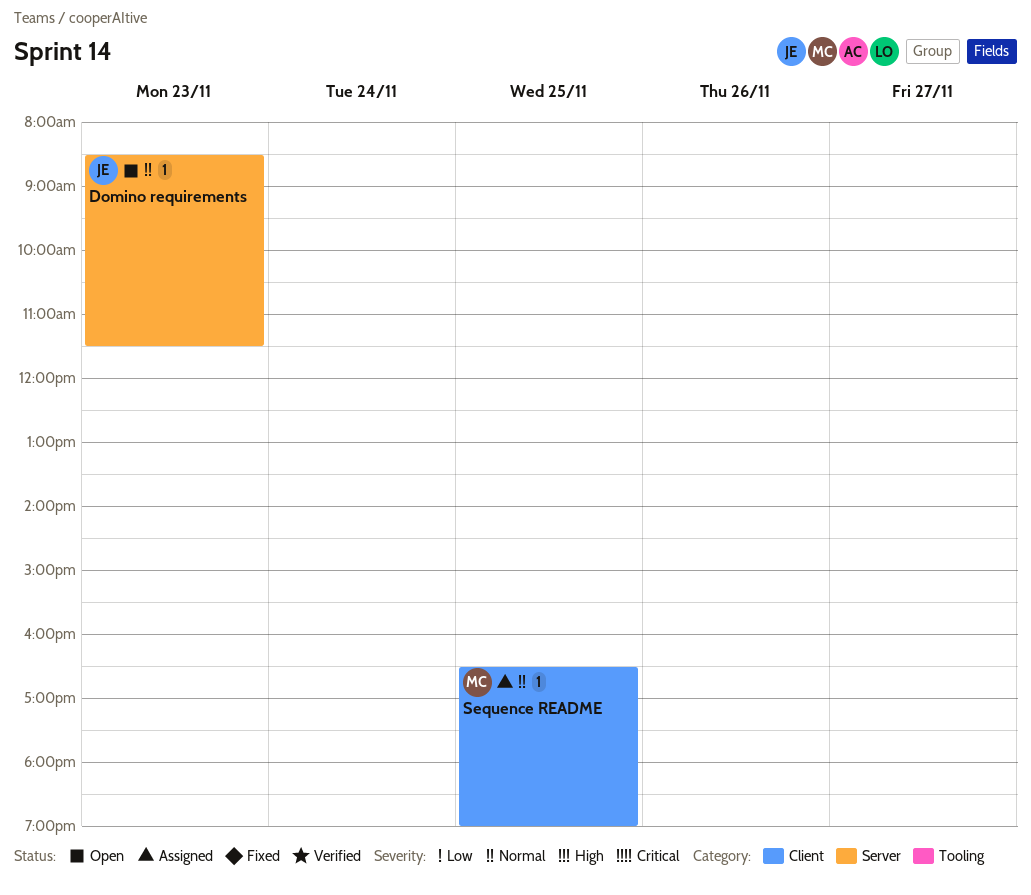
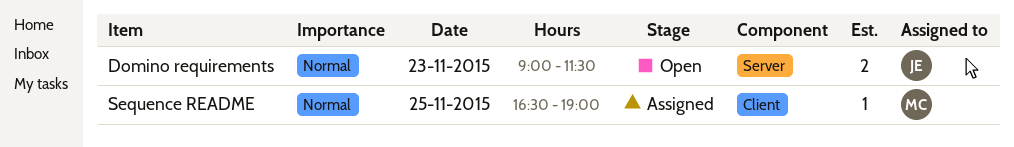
Domino requirements, estimate: 1 -> 2
Domino requirements, begins: 08:30 -> 09:00

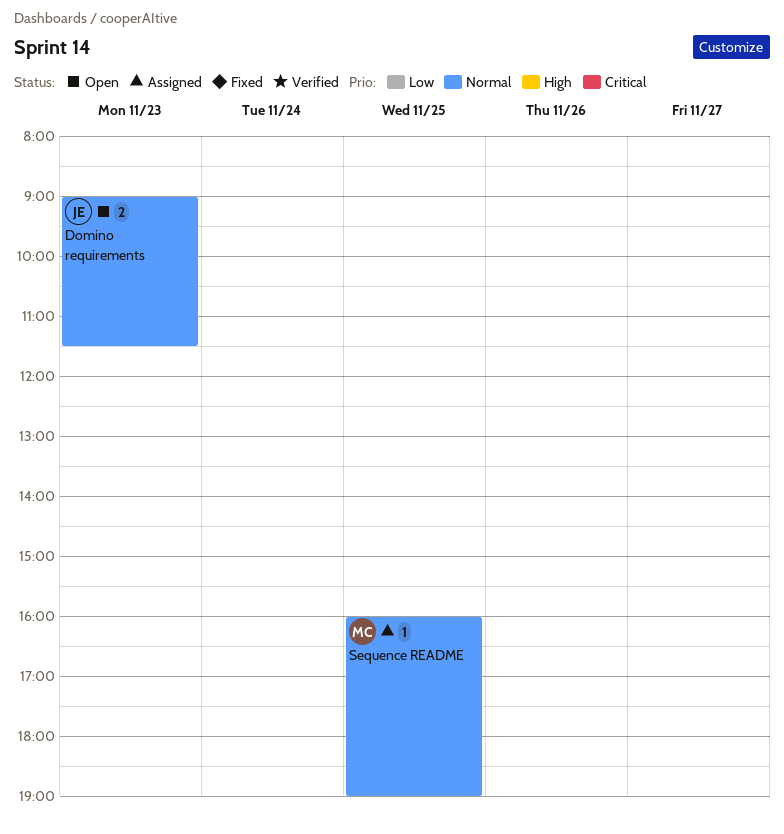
Sequence README, begins: 16:30 -> 16:00

